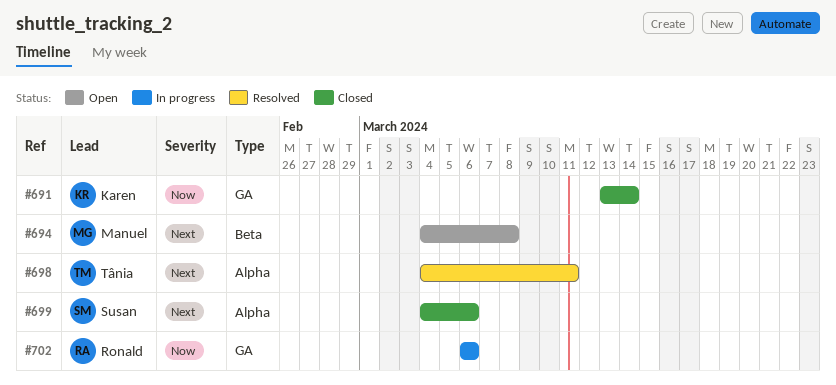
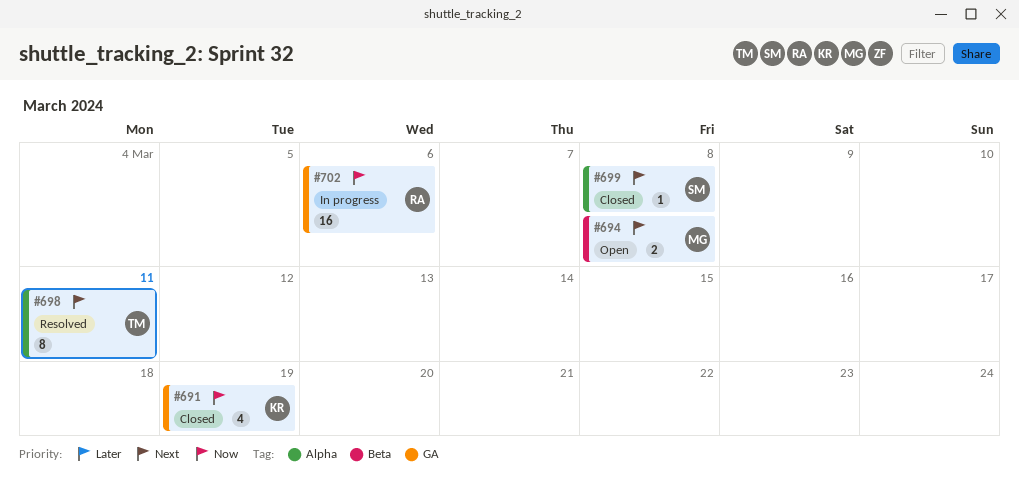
#691, due: Mar 14 -> Mar 19
#699, due: Mar 6 -> Mar 8

